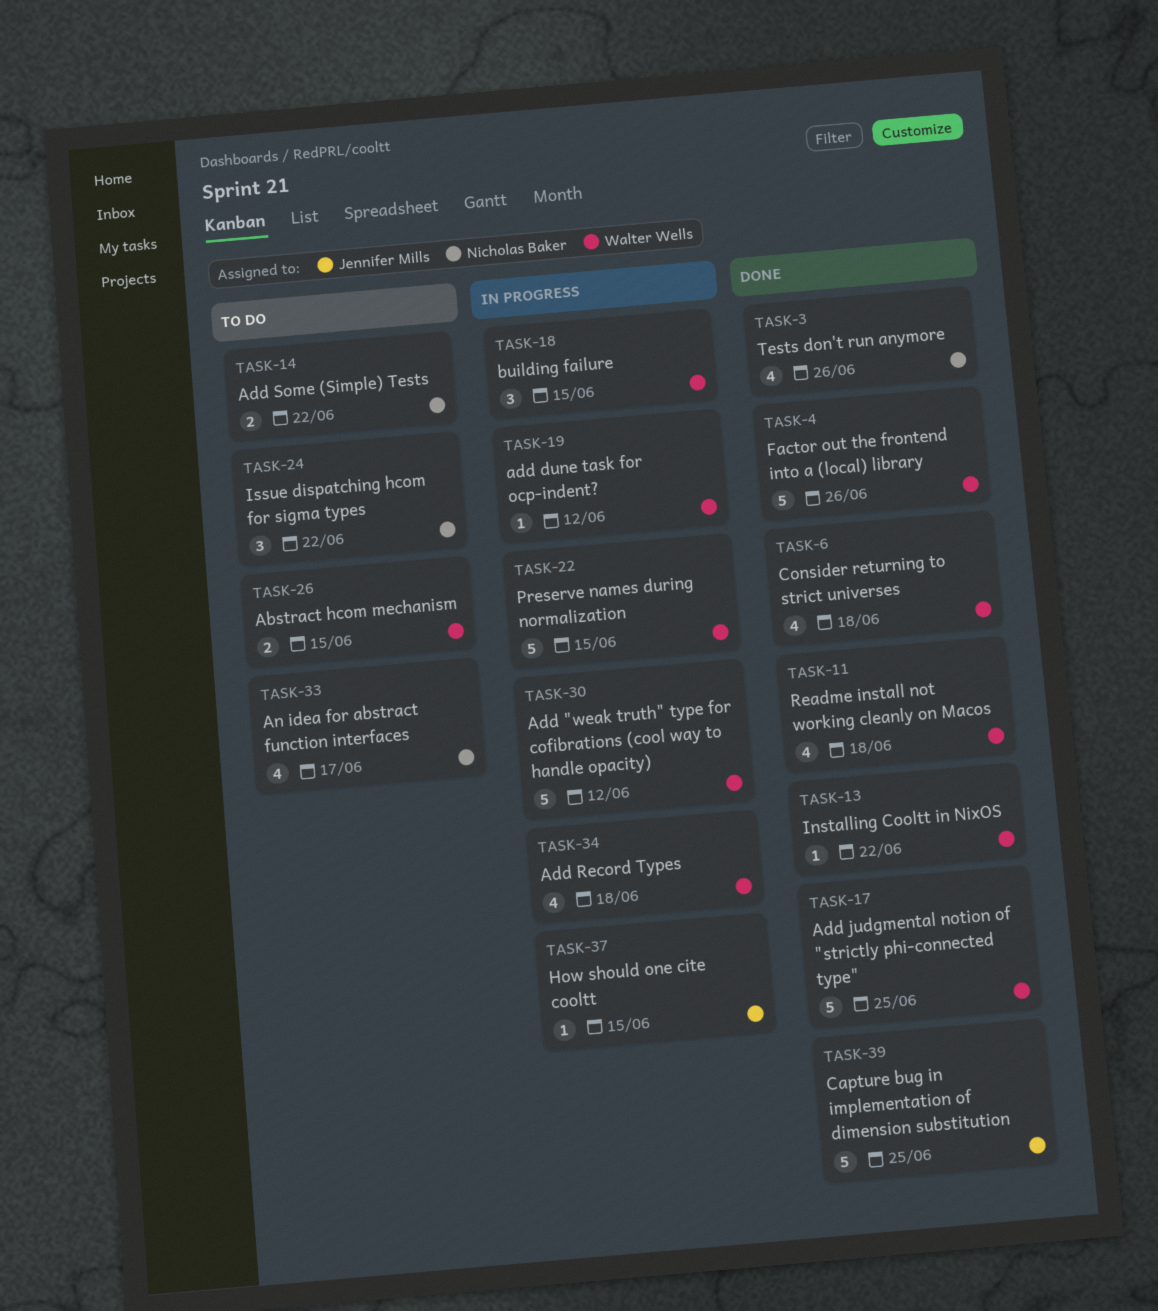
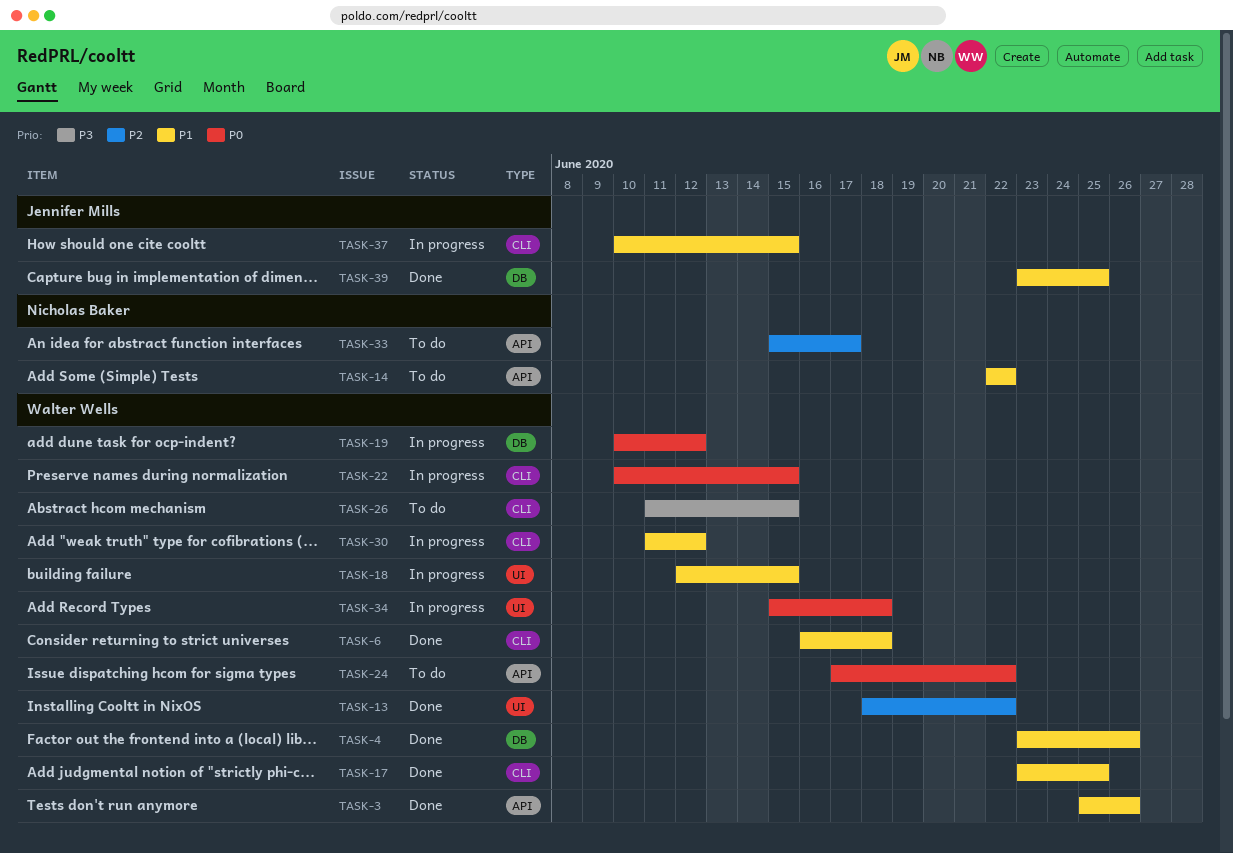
TASK-3, owner: Nicholas Baker -> Walter Wells
TASK-11: present -> none
TASK-24, owner: Nicholas Baker -> Walter Wells

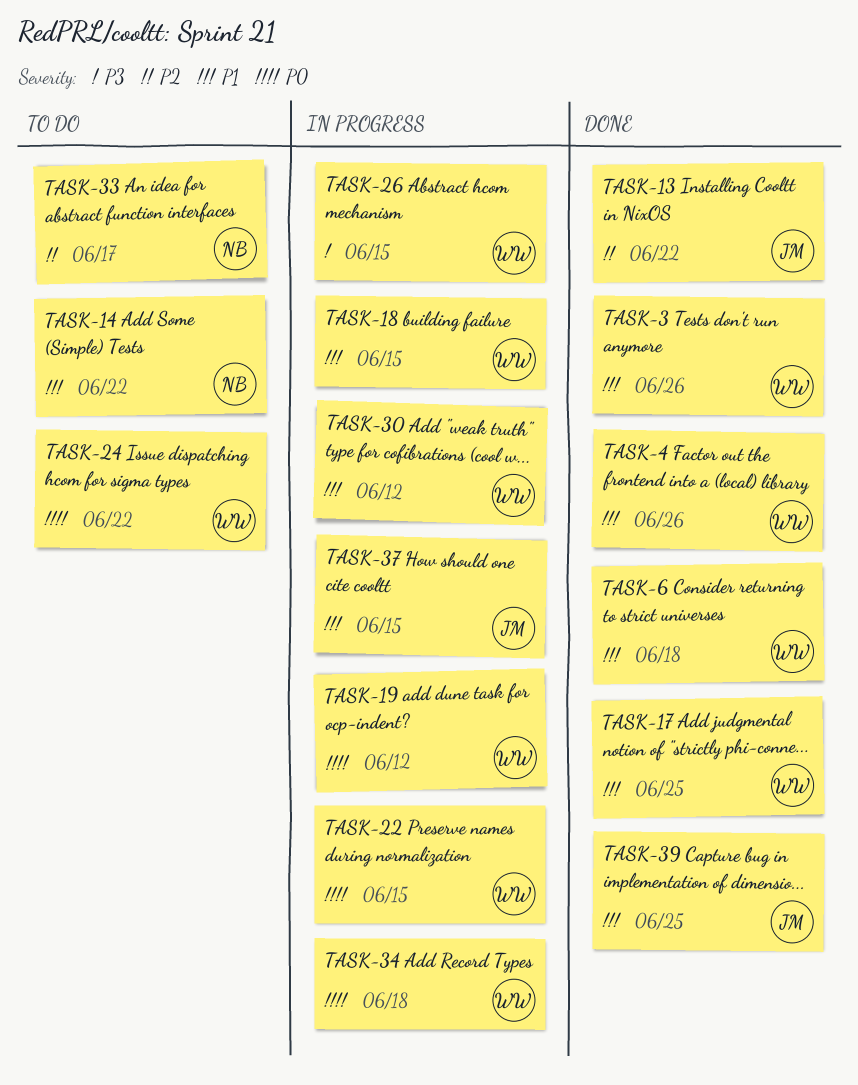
TASK-13, owner: Walter Wells -> Jennifer Mills
TASK-26, status: To do -> In progress

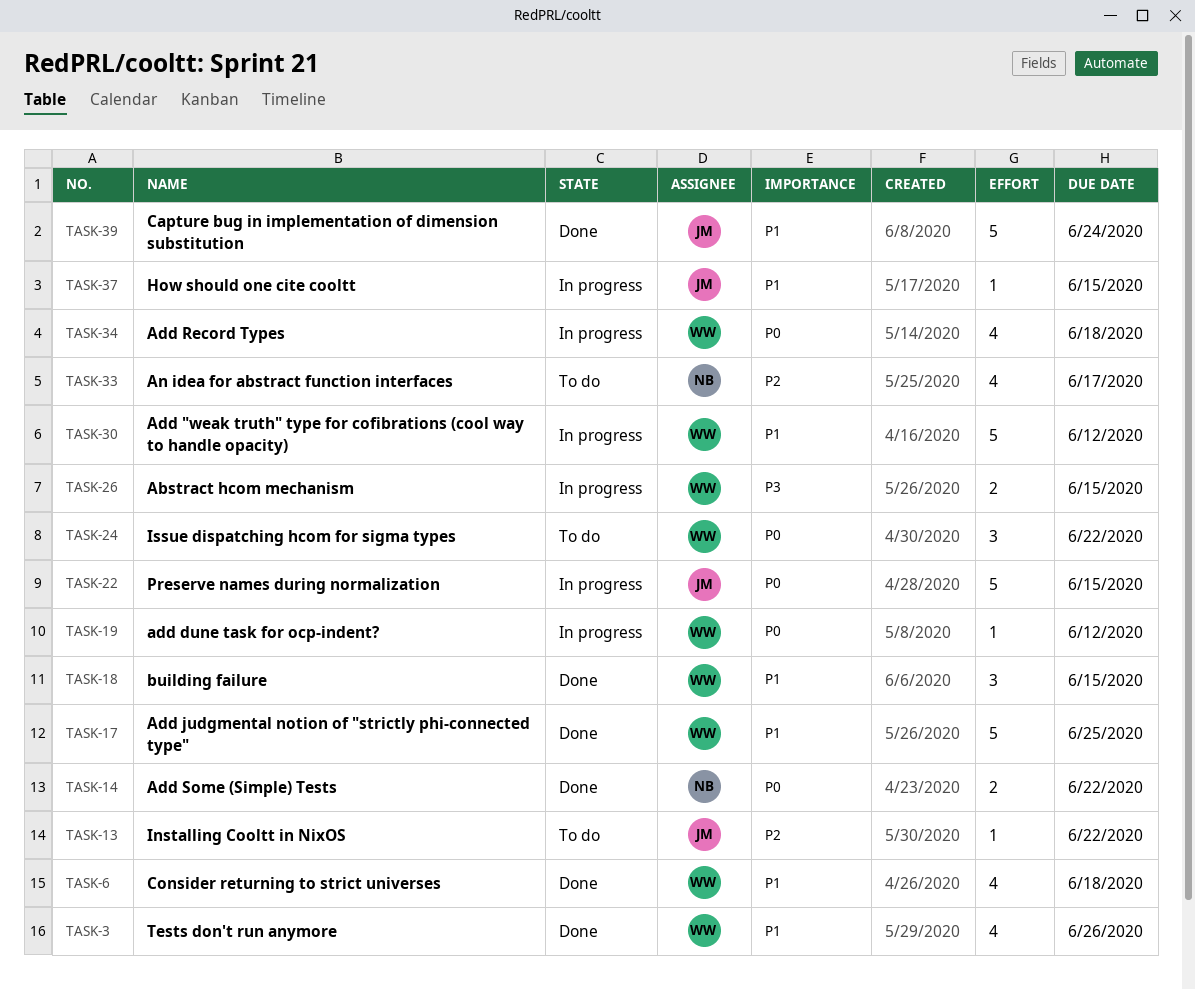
TASK-4: present -> none
TASK-13, status: Done -> To do
TASK-14, status: To do -> Done
TASK-14, priority: P1 -> P0
TASK-18, status: In progress -> Done
TASK-22, owner: WW -> JM
TASK-39, due: Jun 25 -> Jun 24

